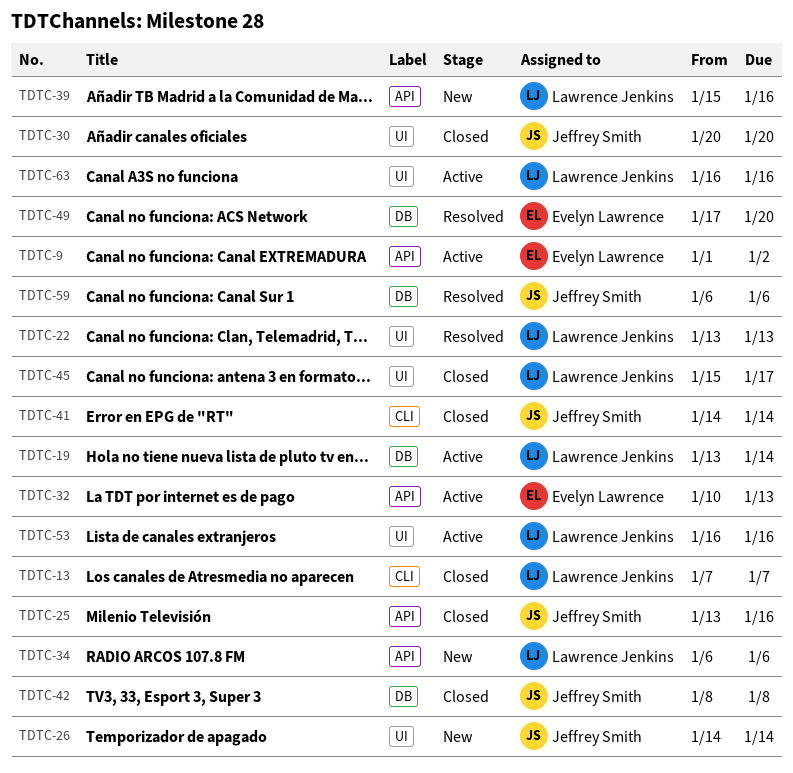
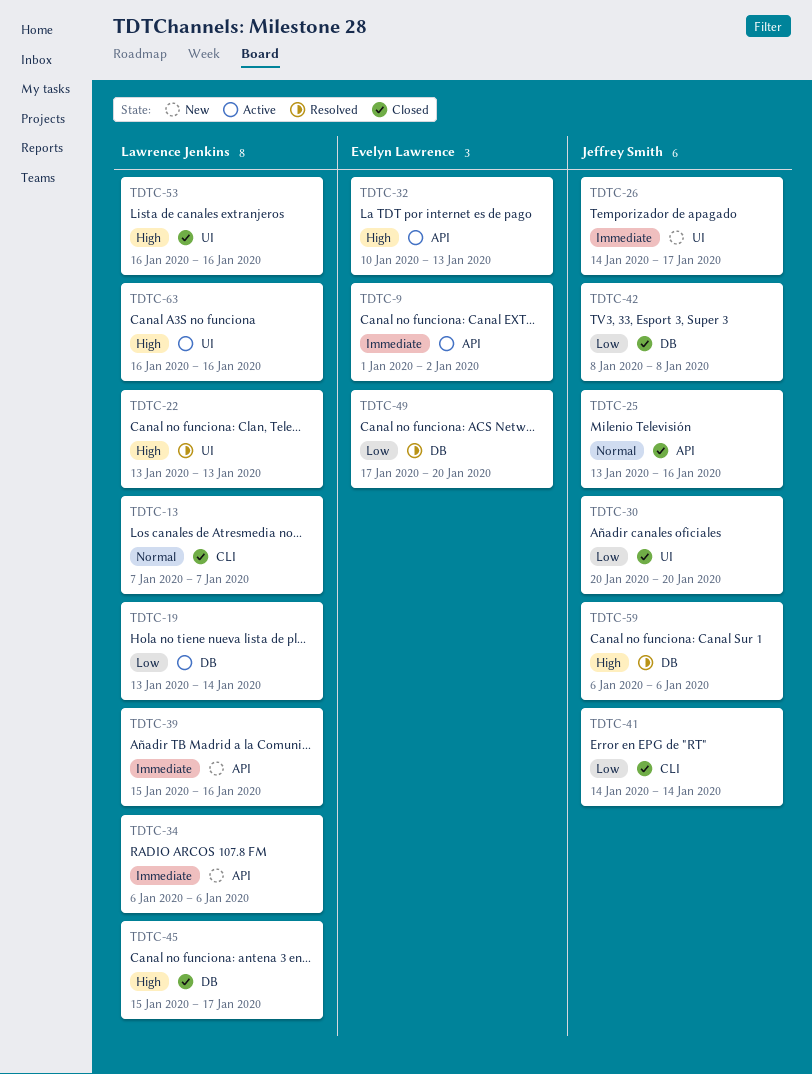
TDTC-26, due: Jan 14 -> Jan 17
TDTC-45, label: UI -> DB
TDTC-53, status: Active -> Closed

